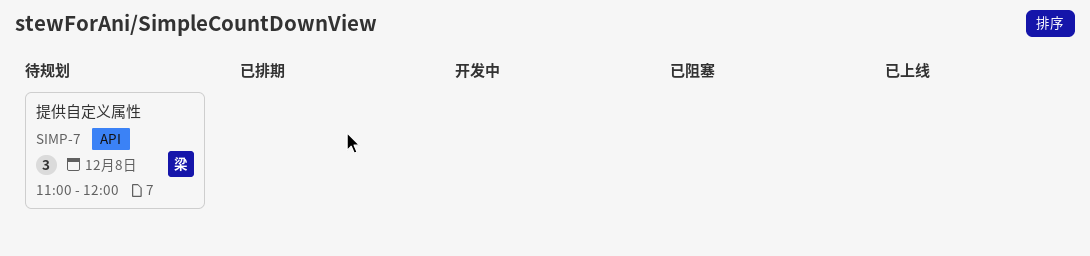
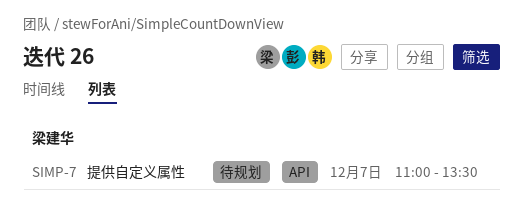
SIMP-7, day: Dec 8 -> Dec 7
SIMP-7, ends: 12:00 -> 13:30

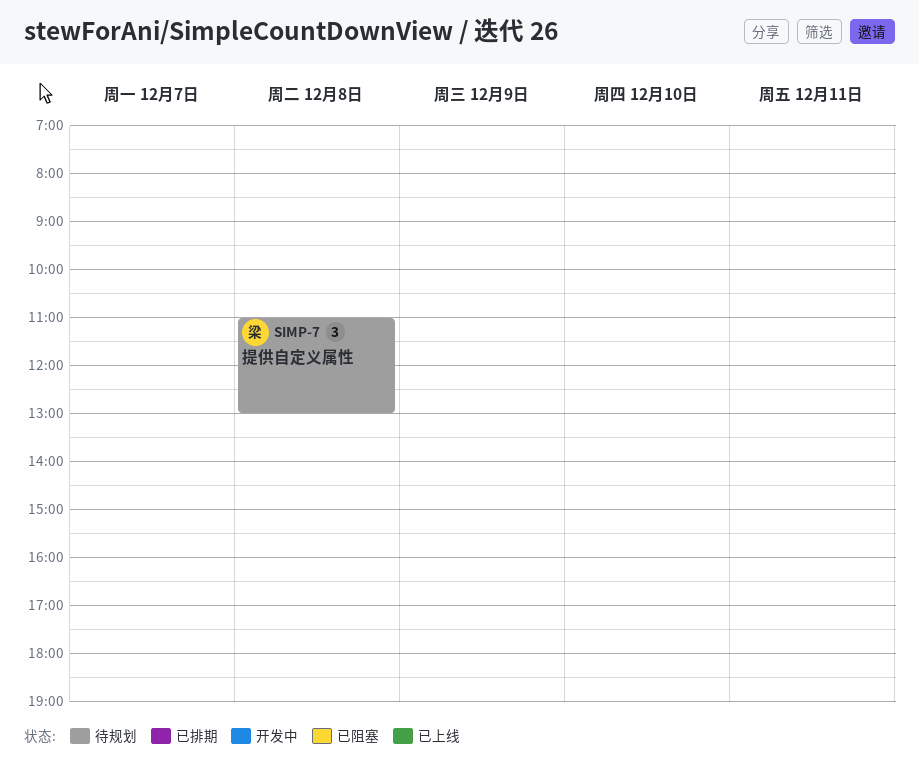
SIMP-7, day: Dec 7 -> Dec 8
SIMP-7, ends: 13:30 -> 13:00

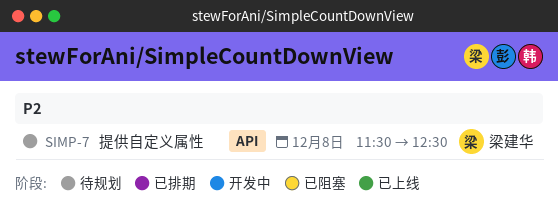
SIMP-7, begins: 11:00 -> 11:30
SIMP-7, ends: 13:00 -> 12:30

